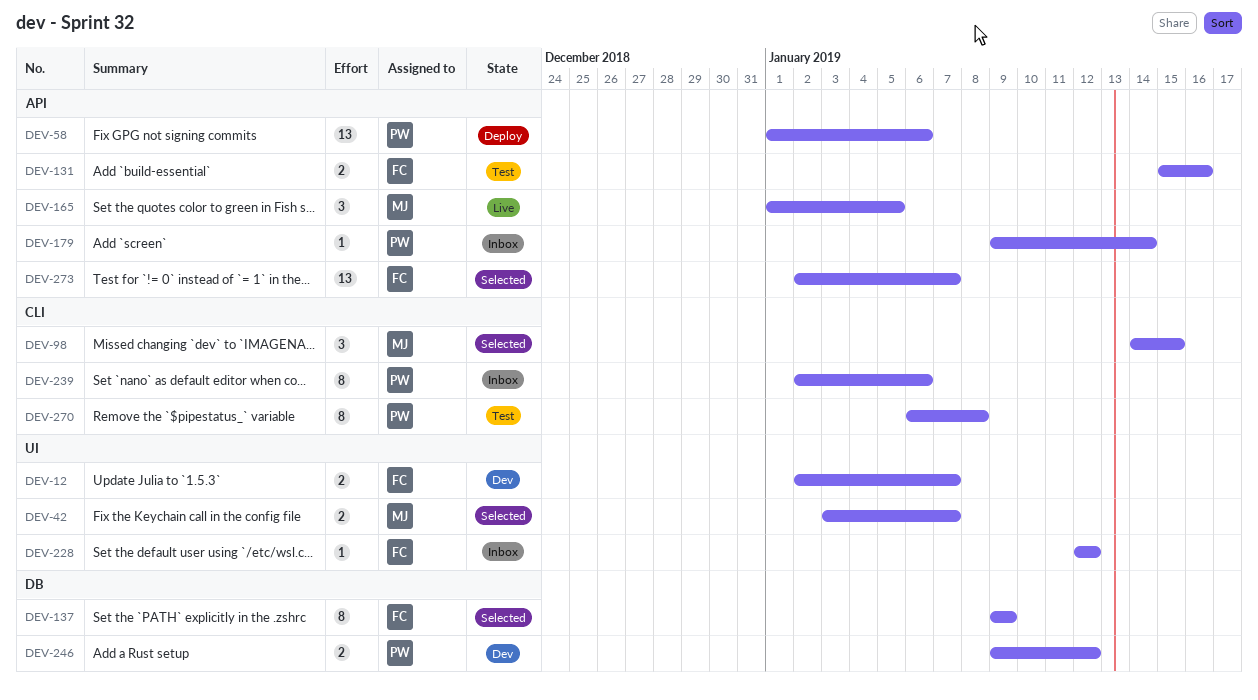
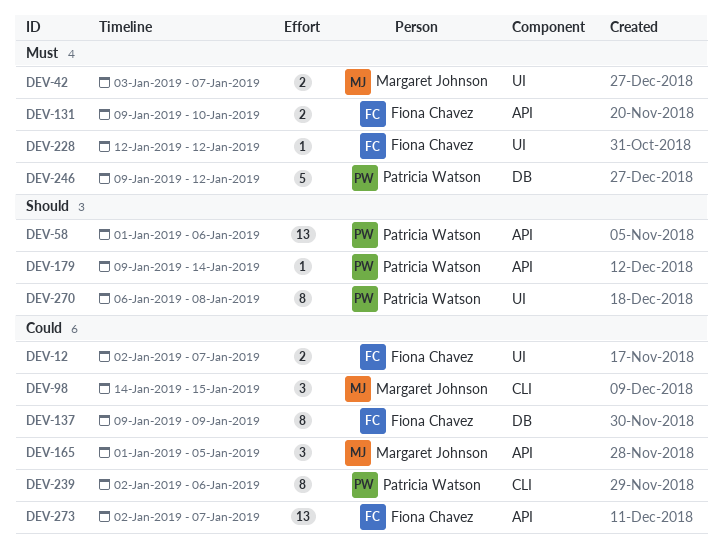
DEV-131, start: Jan 15 -> Jan 9
DEV-131, due: Jan 16 -> Jan 10
DEV-246, estimate: 2 -> 5
DEV-270, label: CLI -> UI

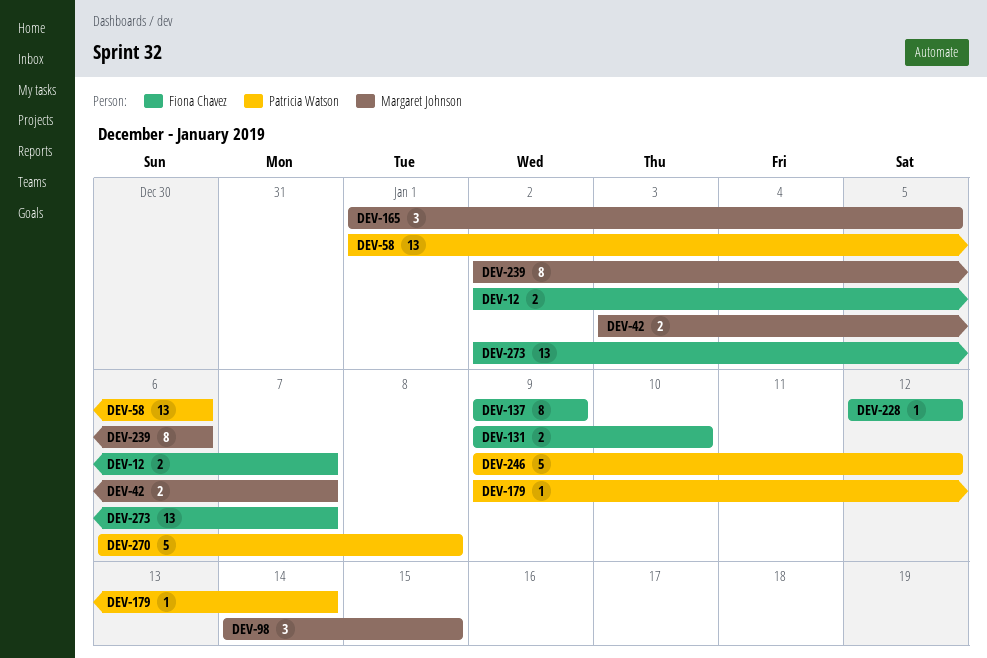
DEV-239, owner: Patricia Watson -> Margaret Johnson
DEV-270, estimate: 8 -> 5

